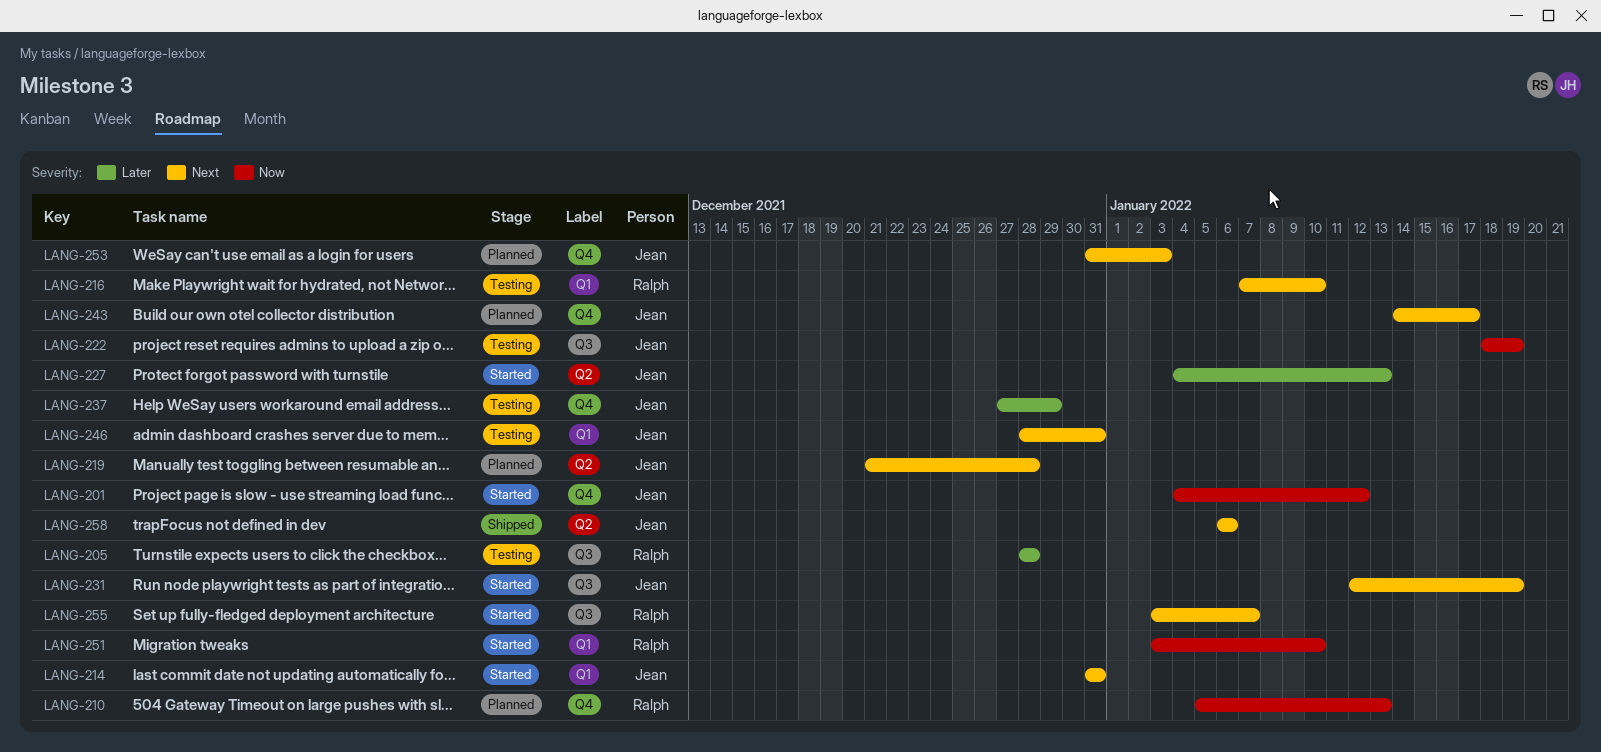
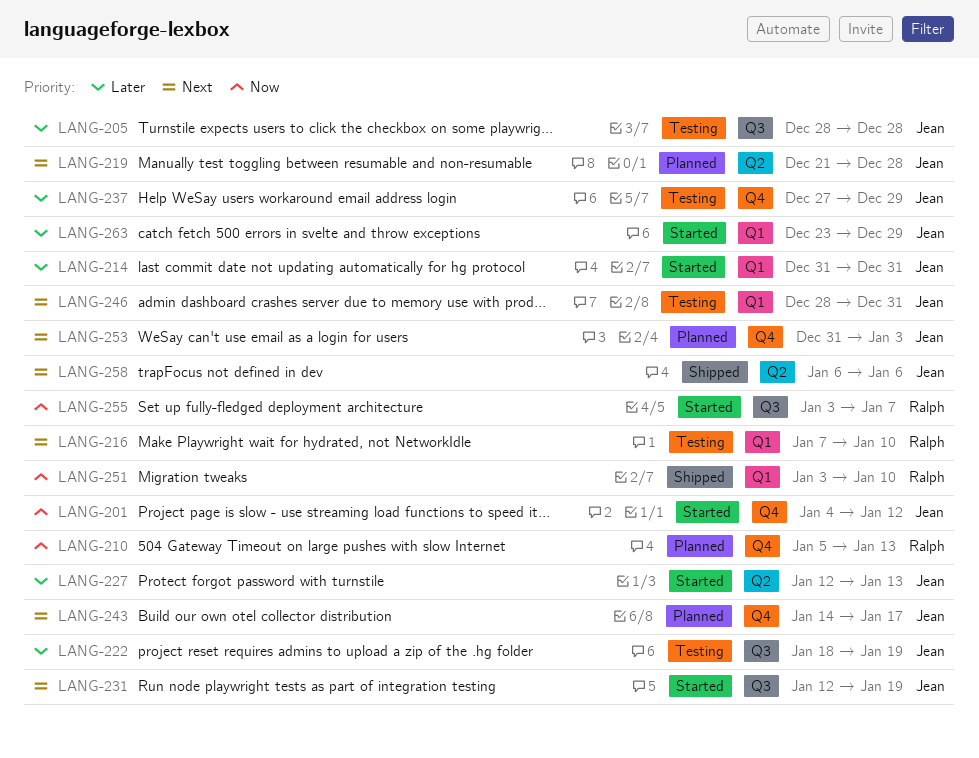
LANG-205, owner: Ralph -> Jean
LANG-214, priority: Next -> Later
LANG-222, priority: Now -> Later
LANG-227, start: Jan 4 -> Jan 12
LANG-251, status: Started -> Shipped
LANG-255, priority: Next -> Now
LANG-263: none -> present

